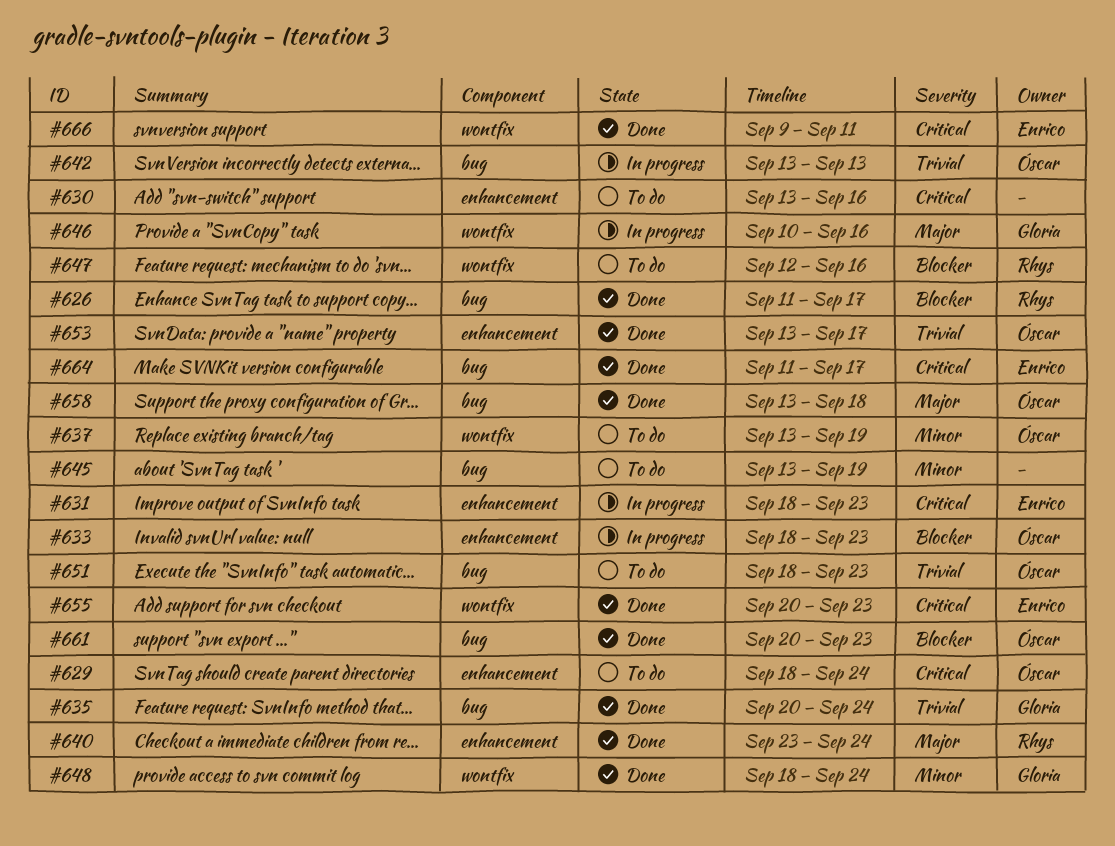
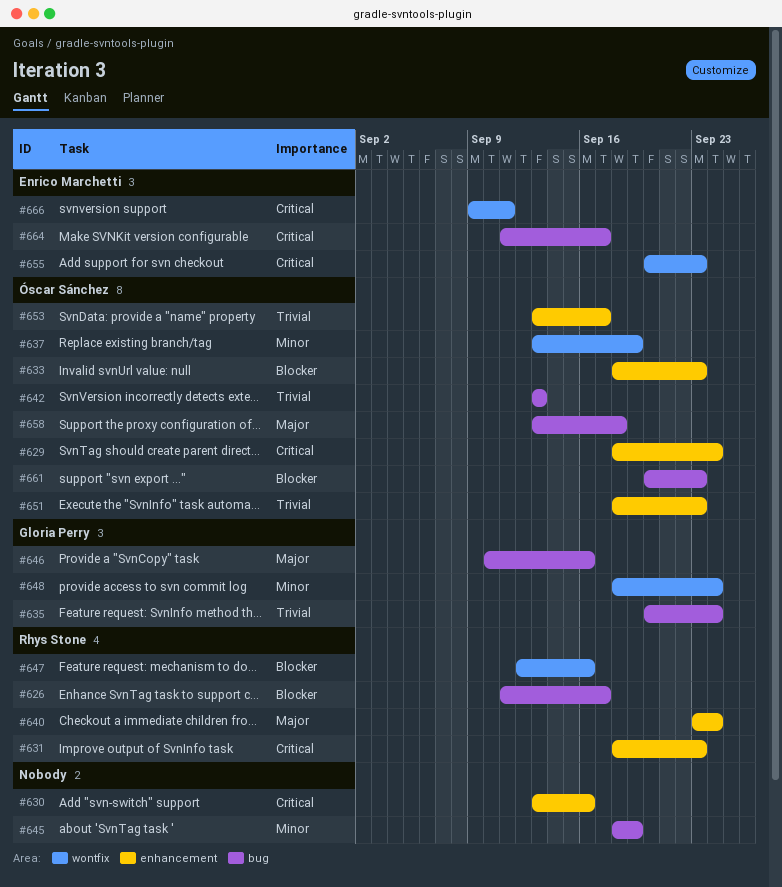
#631, owner: Enrico Marchetti -> Rhys Stone
#645, start: Sep 13 -> Sep 18
#646, label: wontfix -> bug
#651, label: bug -> enhancement

